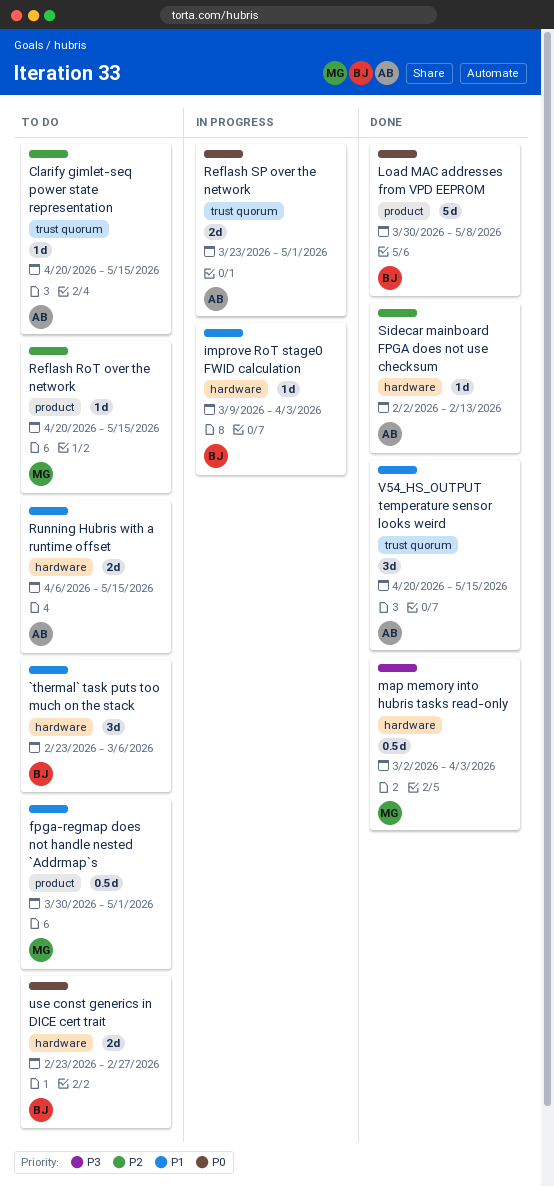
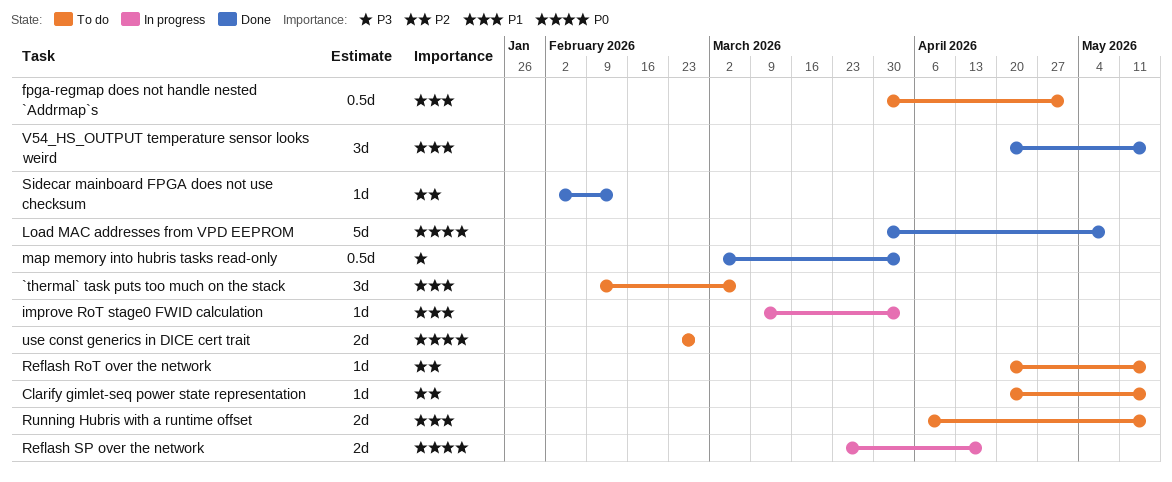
`thermal` task puts too much on the stack, start: Feb 23 -> Feb 9
Reflash SP over the network, due: May 1 -> Apr 17

